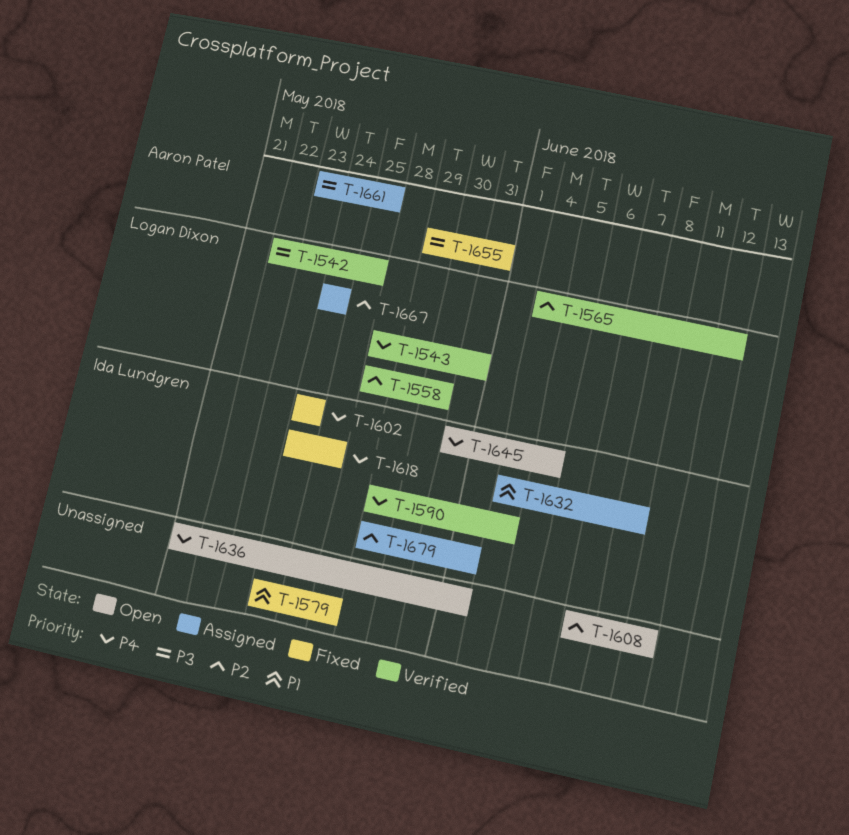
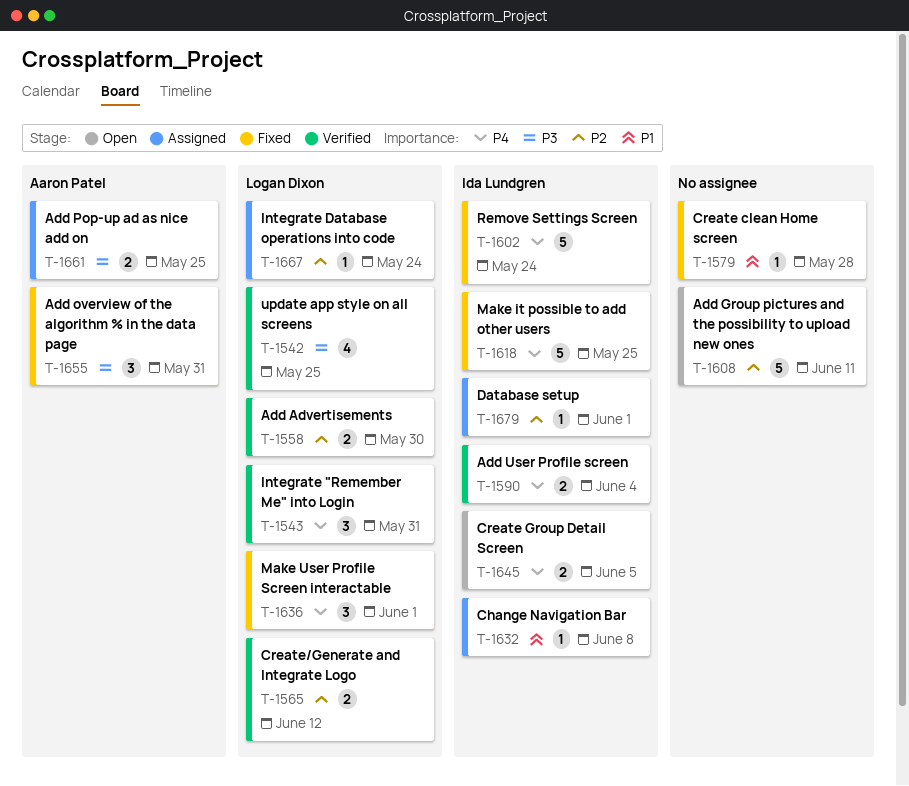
T-1636, status: Open -> Fixed
T-1636, owner: none -> Logan Dixon

